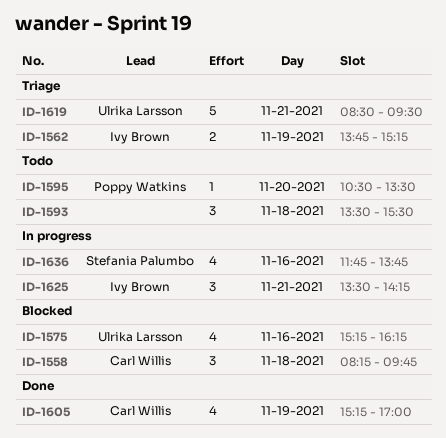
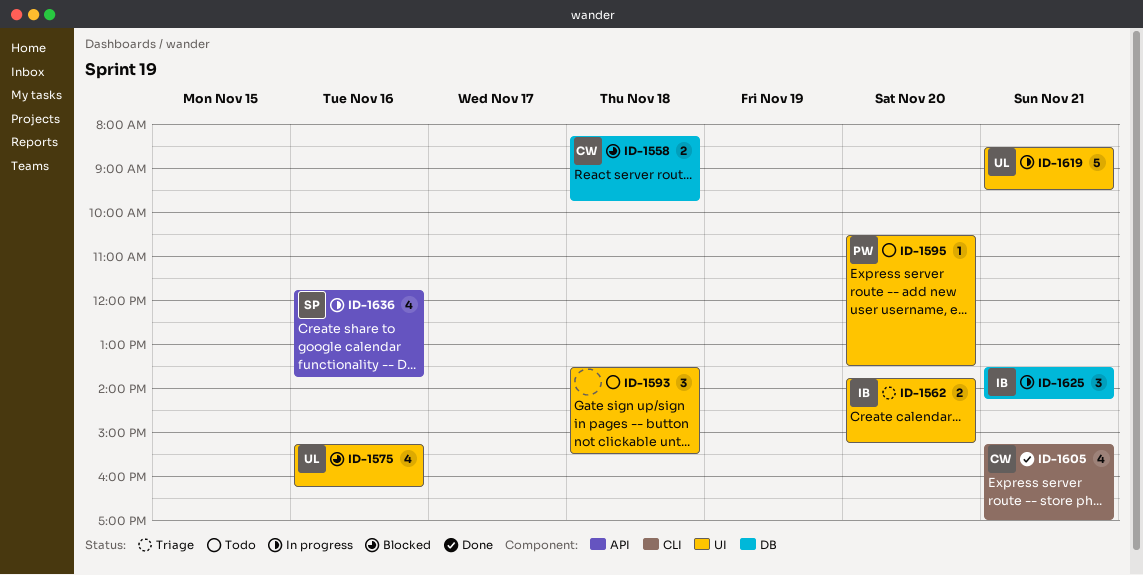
ID-1558, estimate: 3 -> 2
ID-1562, day: Nov 19 -> Nov 20
ID-1605, day: Nov 19 -> Nov 21
ID-1619, status: Triage -> In progress

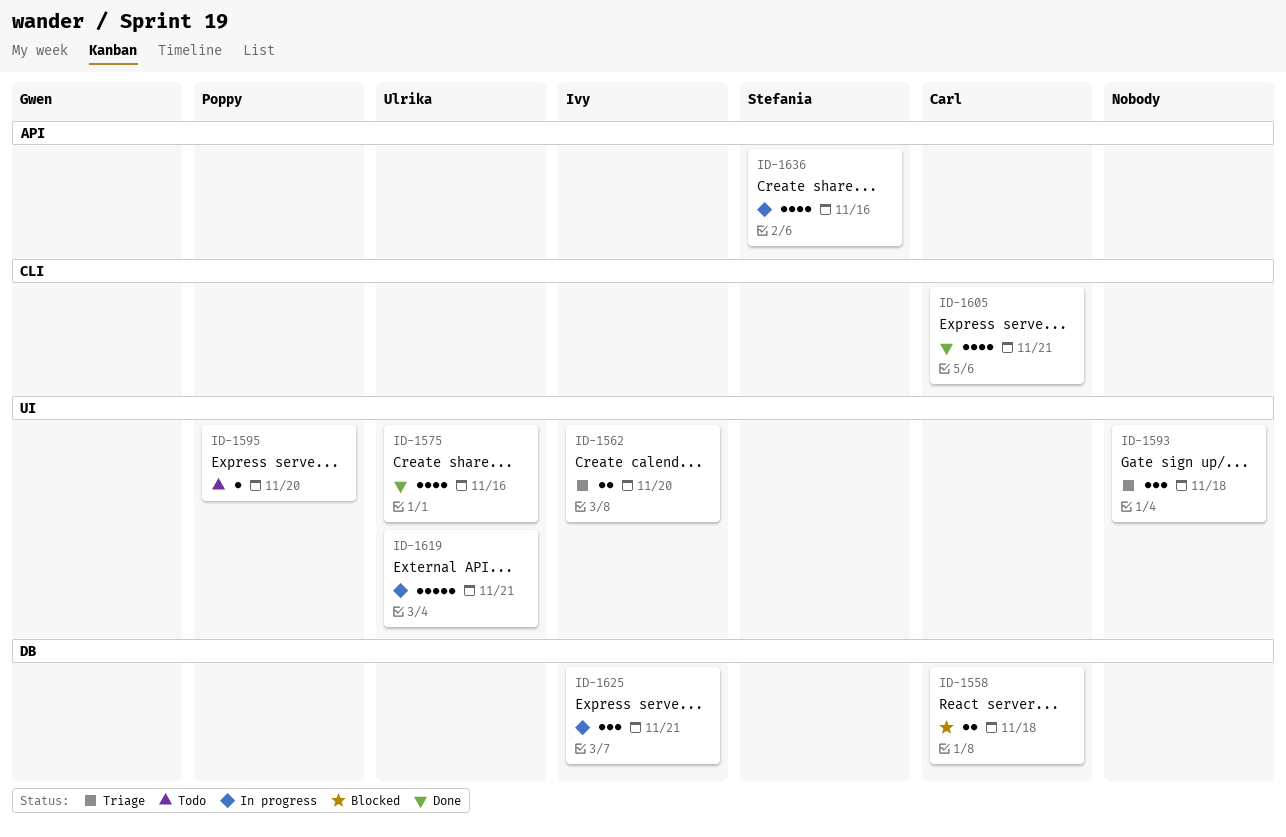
ID-1575, status: Blocked -> Done
ID-1593, status: Todo -> Triage

